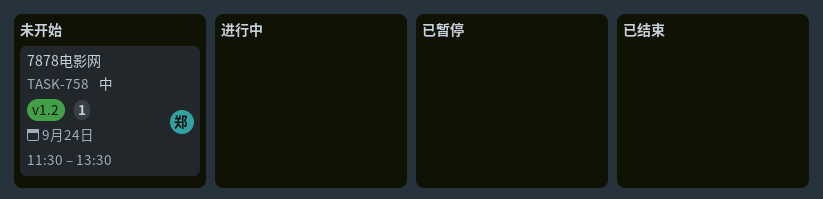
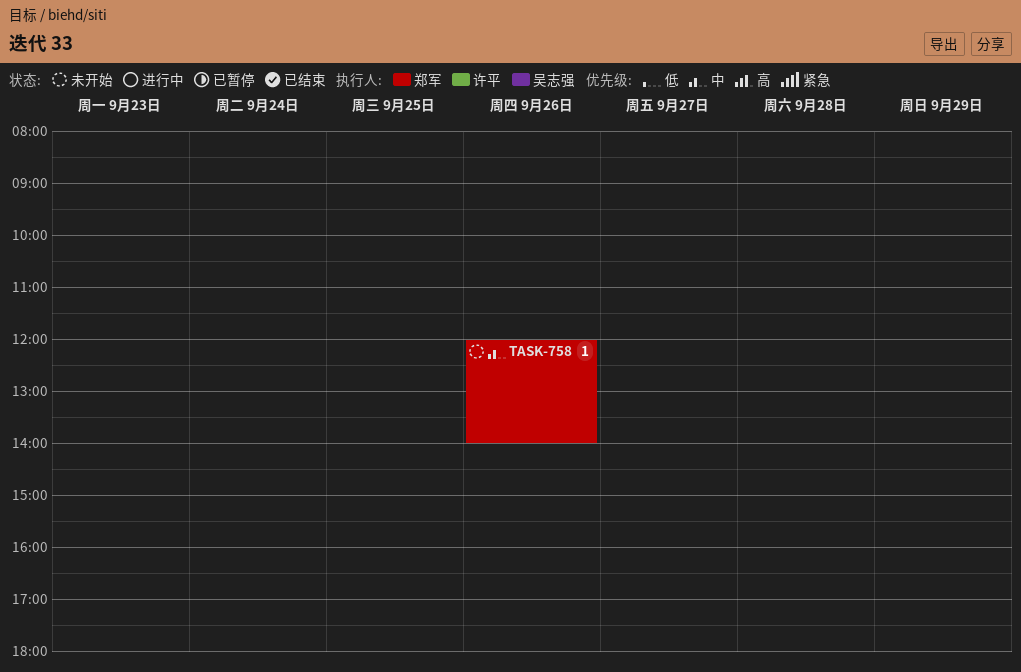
TASK-758, day: Sep 24 -> Sep 26
TASK-758, begins: 11:30 -> 12:00
TASK-758, ends: 13:30 -> 14:00

